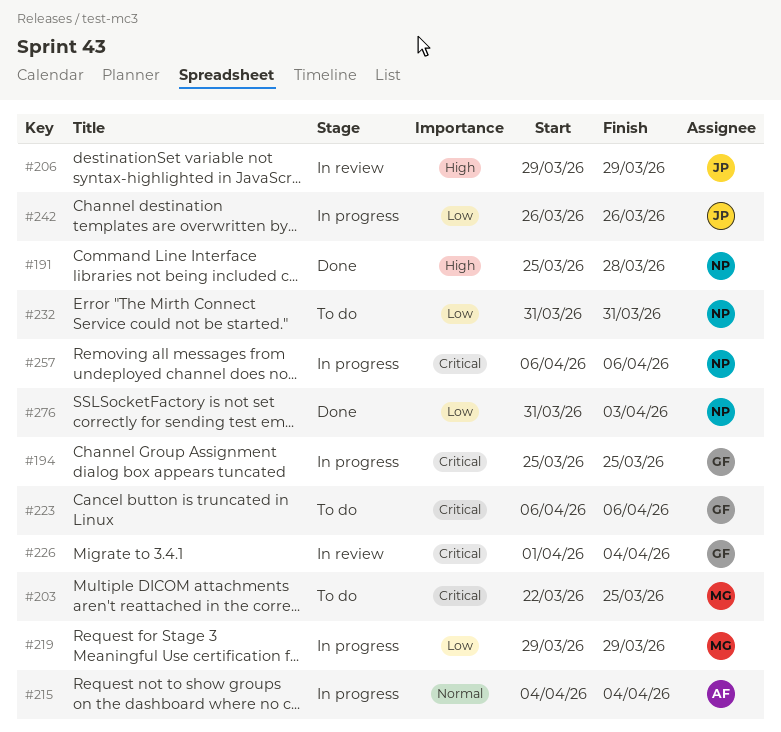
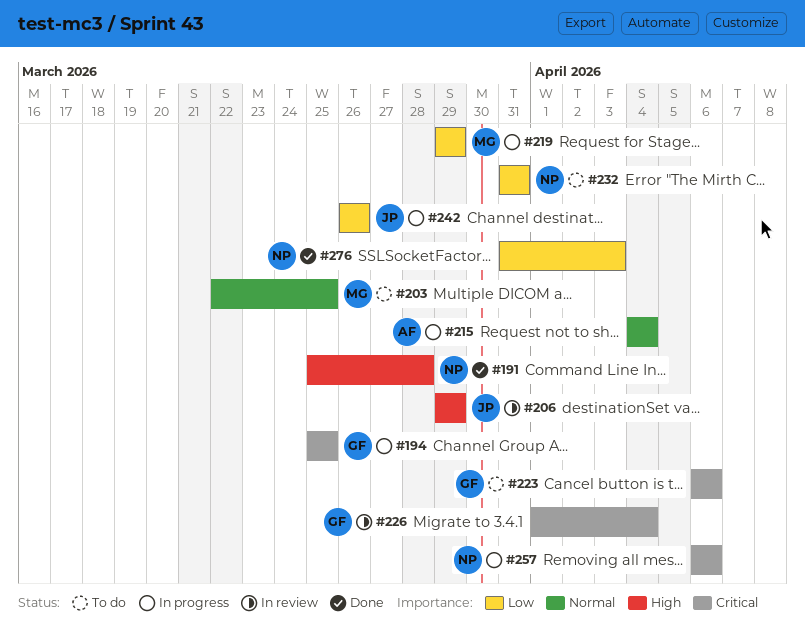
#203, priority: Critical -> Normal

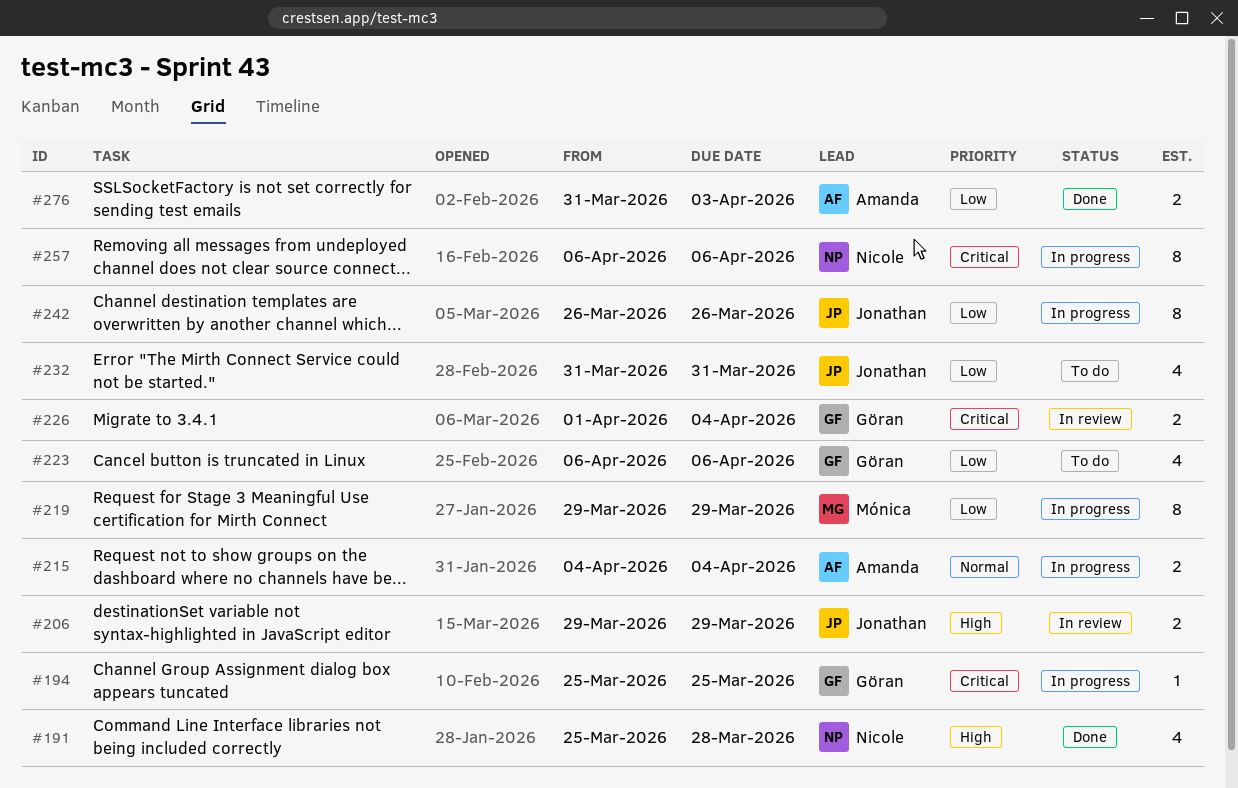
#203: present -> none
#223, priority: Critical -> Low
#232, owner: Nicole -> Jonathan
#276, owner: Nicole -> Amanda

